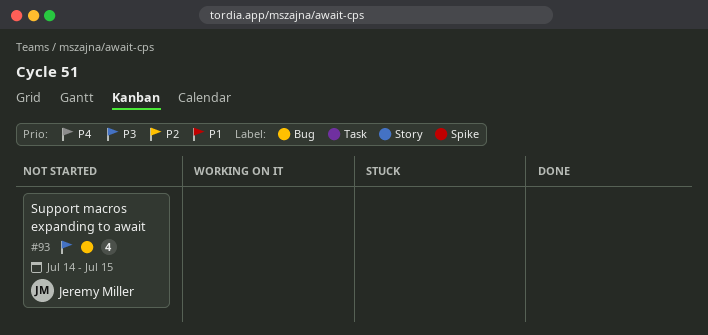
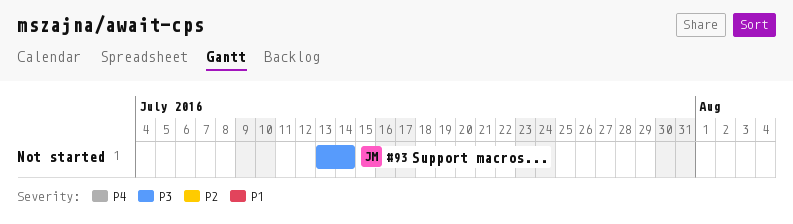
#93, start: Jul 14 -> Jul 13
#93, due: Jul 15 -> Jul 14

